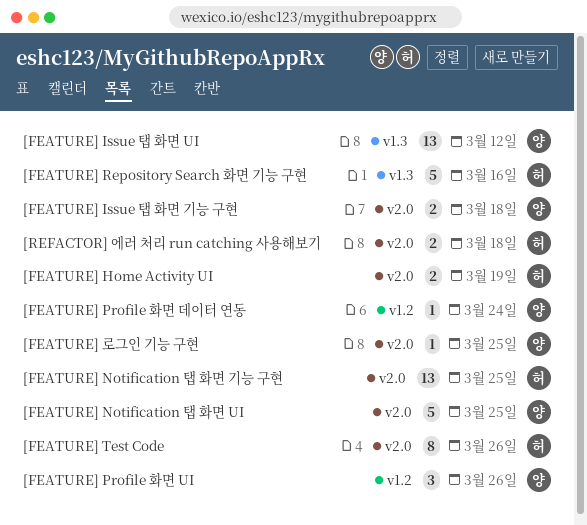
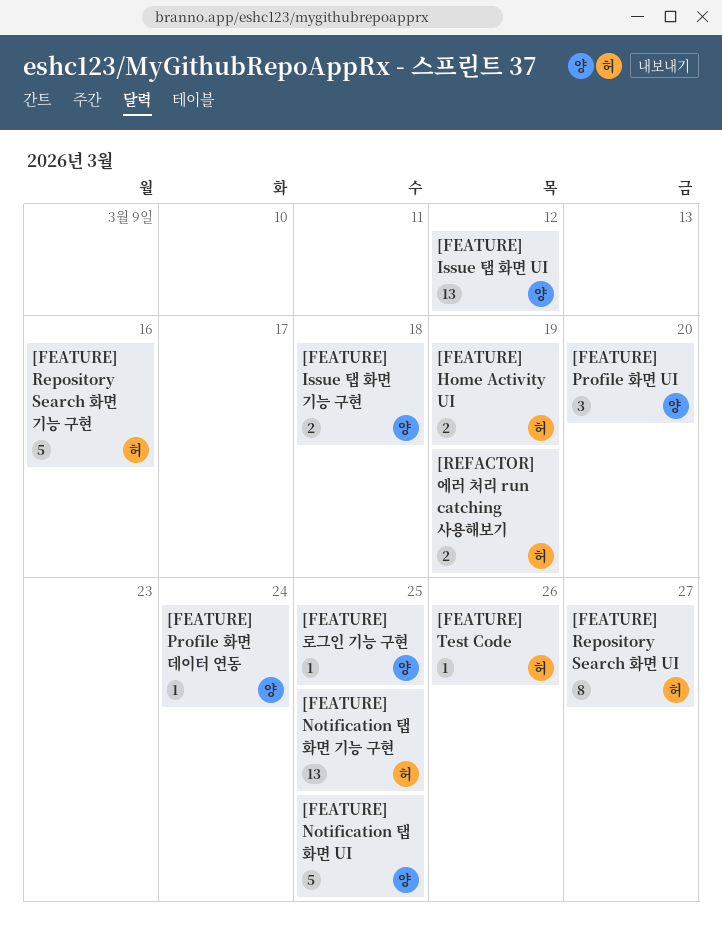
[FEATURE] Profile 화면 UI, due: Mar 26 -> Mar 20
[FEATURE] Repository Search 화면 UI: none -> present
[FEATURE] Test Code, estimate: 8 -> 1
[REFACTOR] 에러 처리 run catching 사용해보기, due: Mar 18 -> Mar 19

